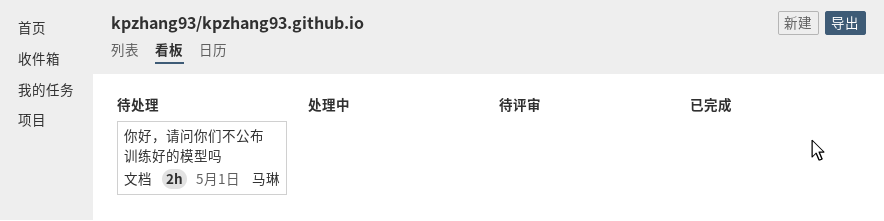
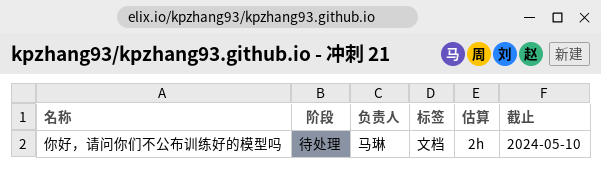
你好，请问你们不公布训练好的模型吗, due: May 1 -> May 10

